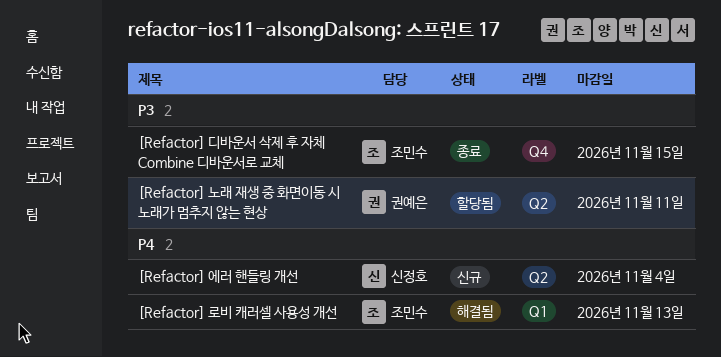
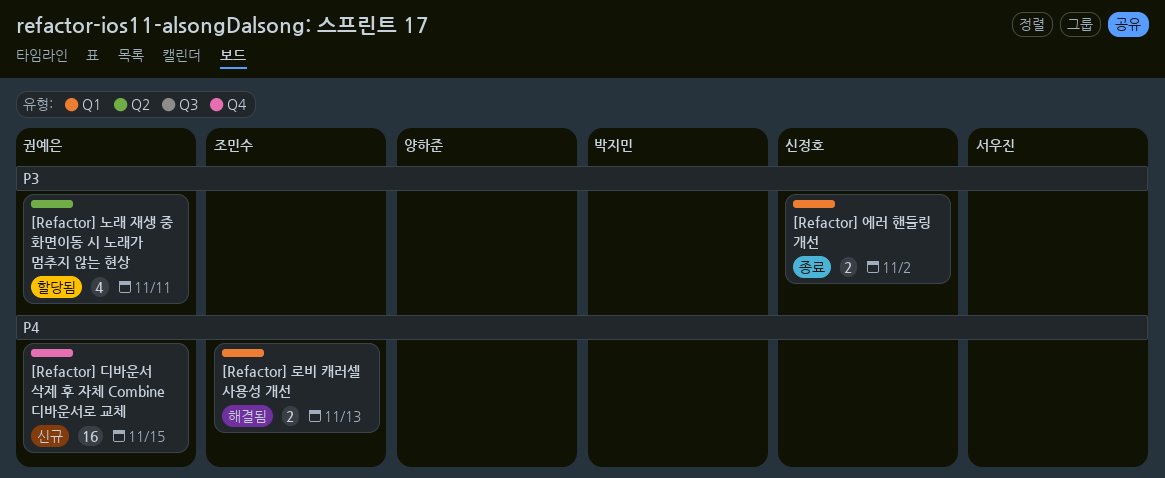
[Refactor] 디바운서 삭제 후 자체 Combine 디바운서로 교체, status: 종료 -> 신규
[Refactor] 디바운서 삭제 후 자체 Combine 디바운서로 교체, owner: 조민수 -> 권예은
[Refactor] 디바운서 삭제 후 자체 Combine 디바운서로 교체, priority: P3 -> P4
[Refactor] 에러 핸들링 개선, status: 신규 -> 종료
[Refactor] 에러 핸들링 개선, priority: P4 -> P3
[Refactor] 에러 핸들링 개선, label: Q2 -> Q1
[Refactor] 에러 핸들링 개선, due: Nov 4 -> Nov 2

